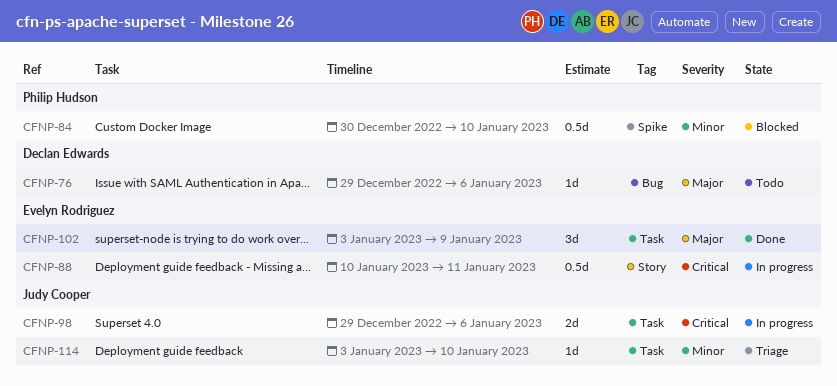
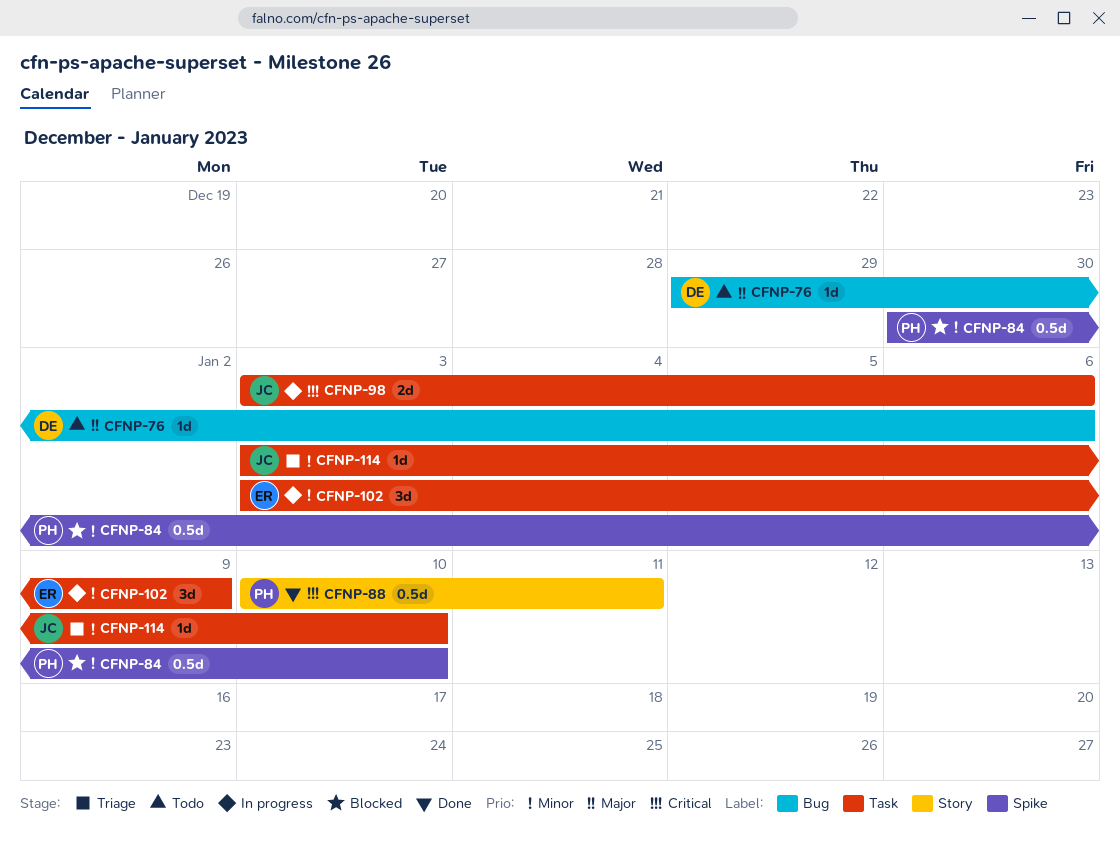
CFNP-88, status: In progress -> Done
CFNP-88, owner: Evelyn Rodriguez -> Philip Hudson
CFNP-98, start: Dec 29 -> Jan 3
CFNP-102, status: Done -> In progress
CFNP-102, priority: Major -> Minor

